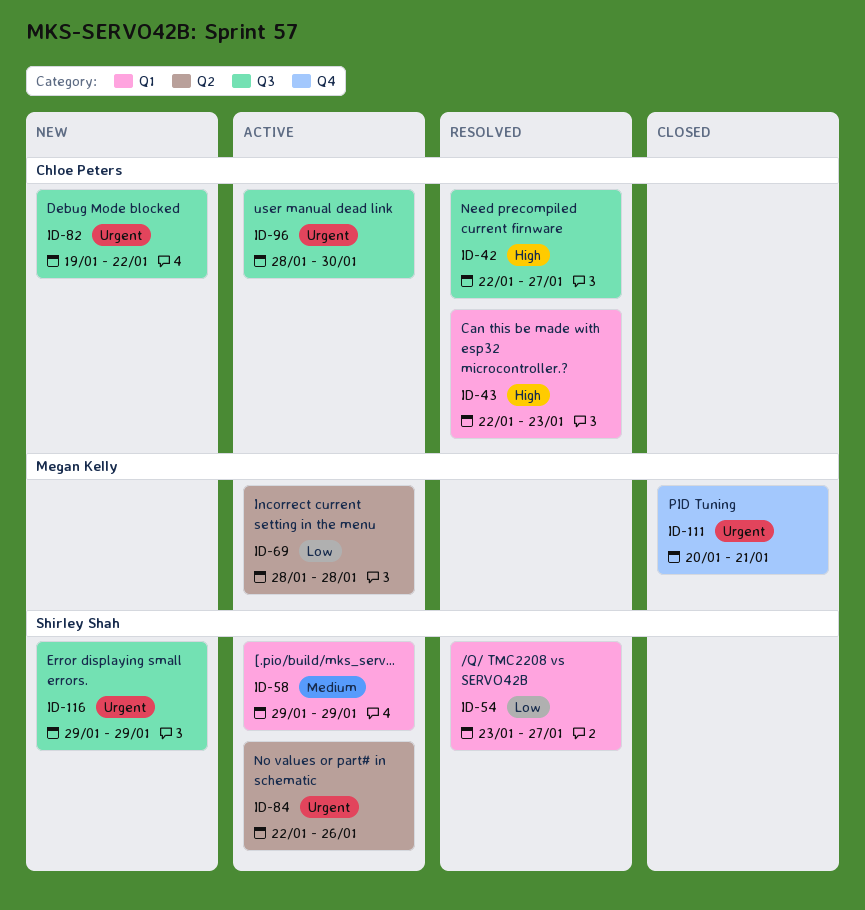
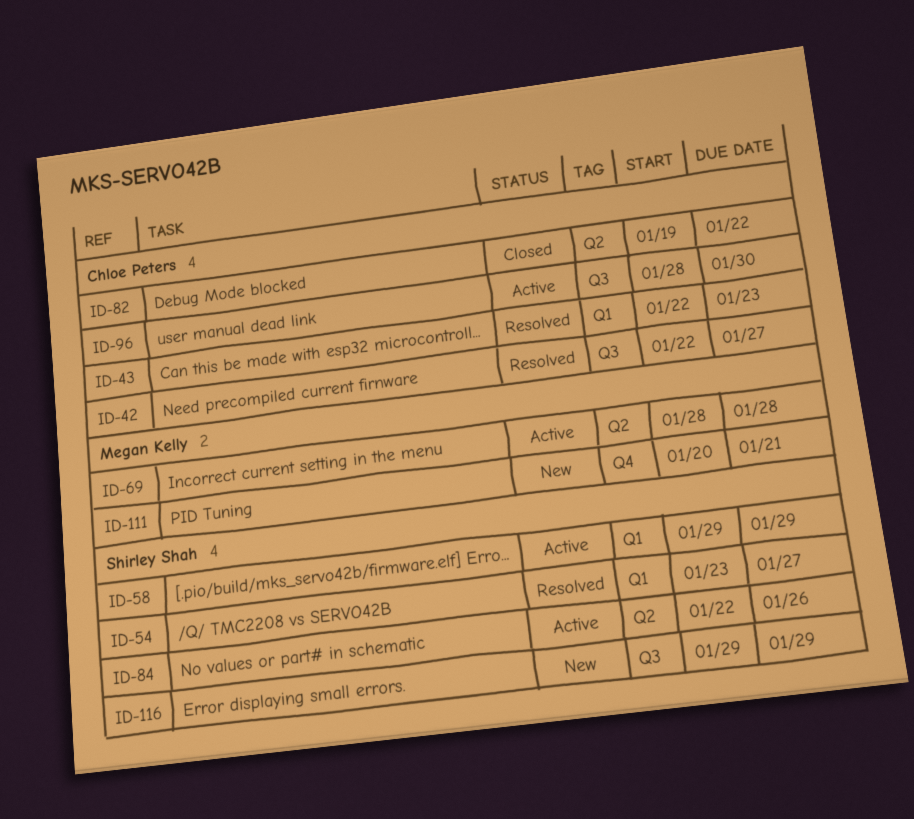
ID-82, status: New -> Closed
ID-82, label: Q3 -> Q2
ID-111, status: Closed -> New

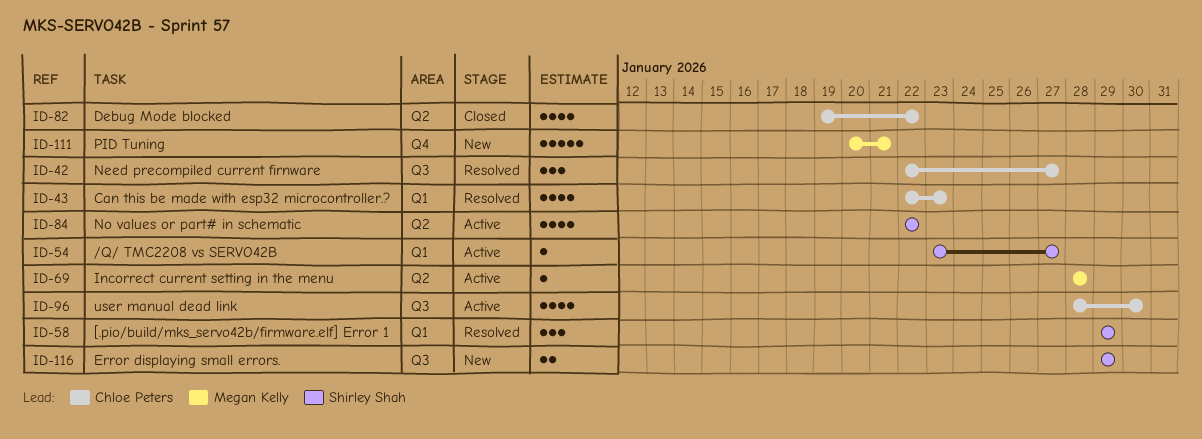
ID-54, status: Resolved -> Active
ID-58, status: Active -> Resolved
ID-84, due: Jan 26 -> Jan 22

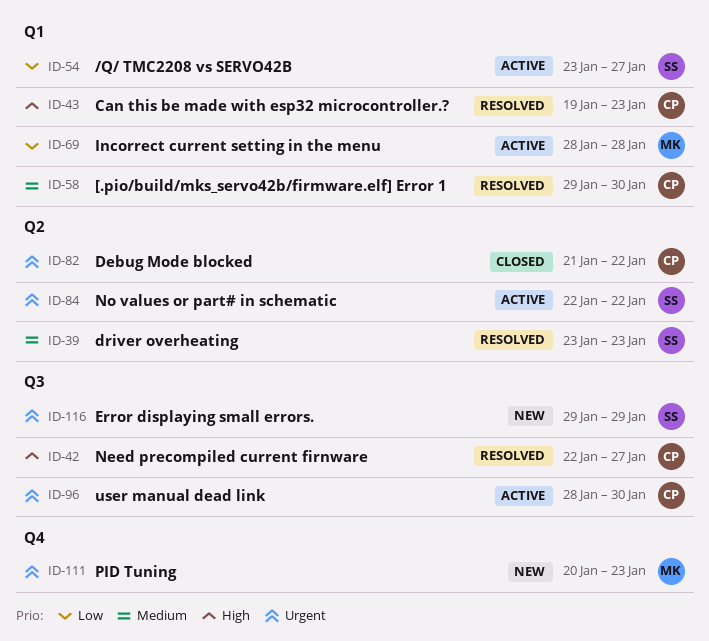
ID-39: none -> present
ID-43, start: Jan 22 -> Jan 19
ID-58, owner: Shirley Shah -> Chloe Peters
ID-58, due: Jan 29 -> Jan 30
ID-69, label: Q2 -> Q1
ID-82, start: Jan 19 -> Jan 21
ID-111, due: Jan 21 -> Jan 23

